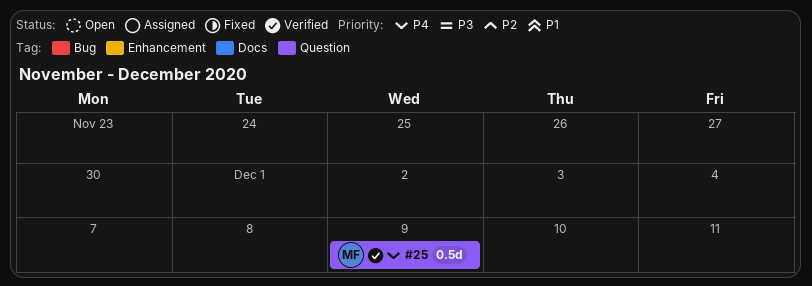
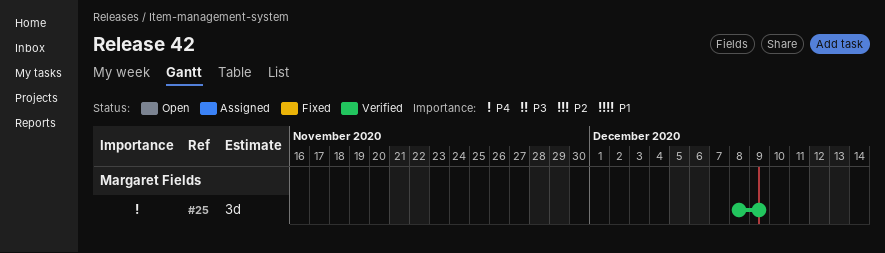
#25, estimate: 0.5d -> 3d
#25, start: Dec 9 -> Dec 8

